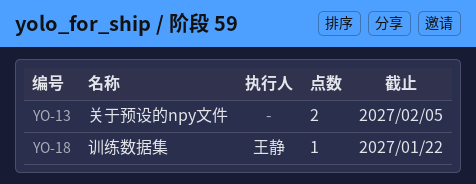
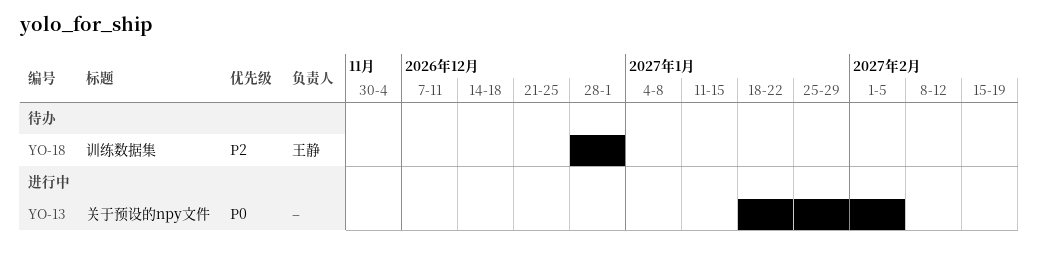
YO-18, due: Jan 22 -> Jan 1

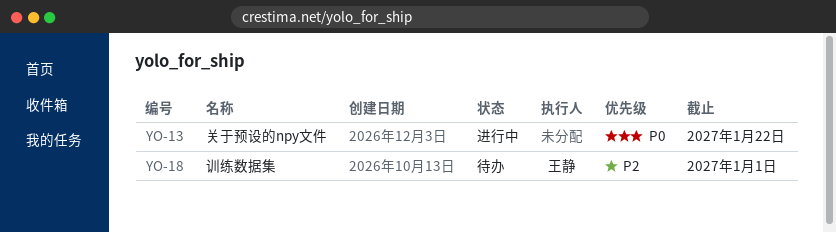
YO-13, due: Feb 5 -> Jan 22

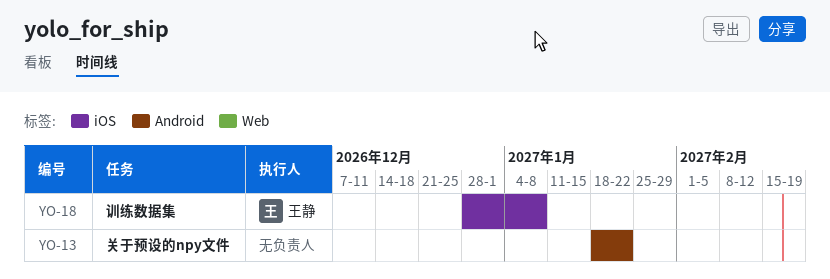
YO-18, due: Jan 1 -> Jan 8

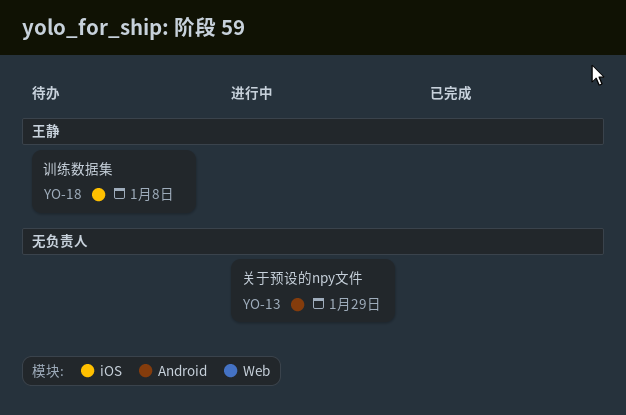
YO-13, due: Jan 22 -> Jan 29

